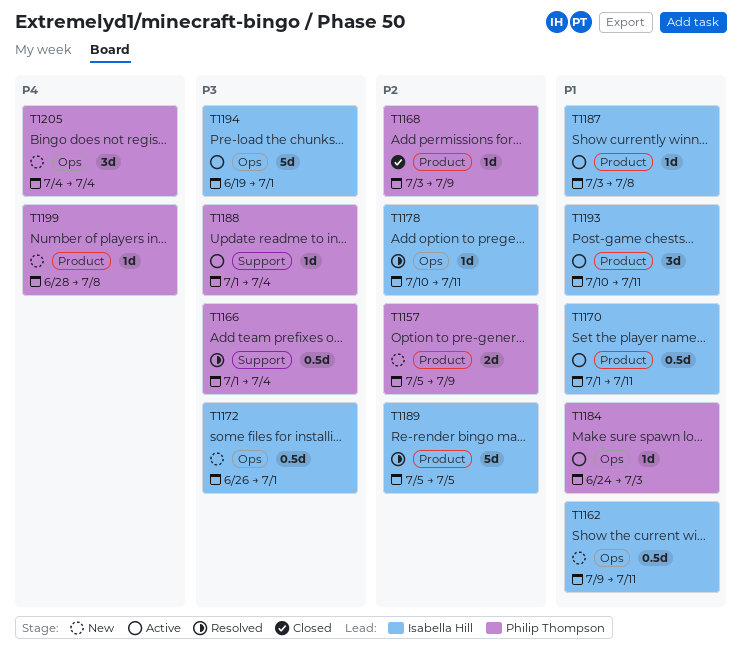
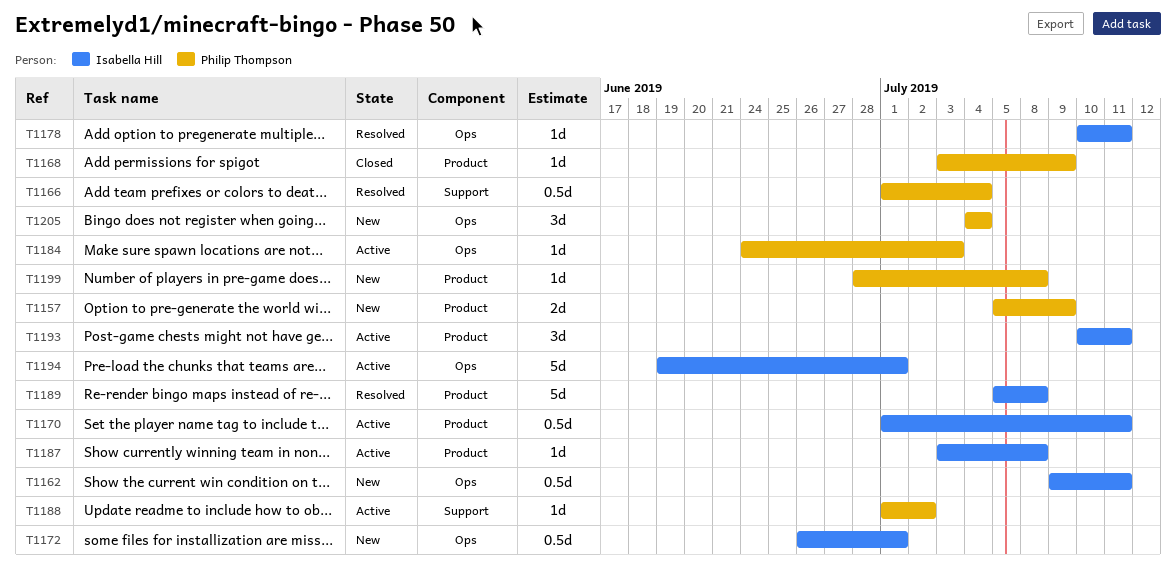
T1188, due: Jul 4 -> Jul 2
T1189, due: Jul 5 -> Jul 8

